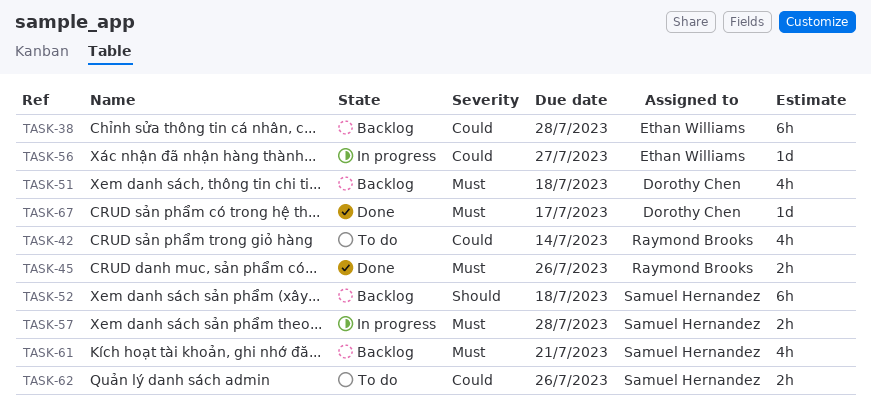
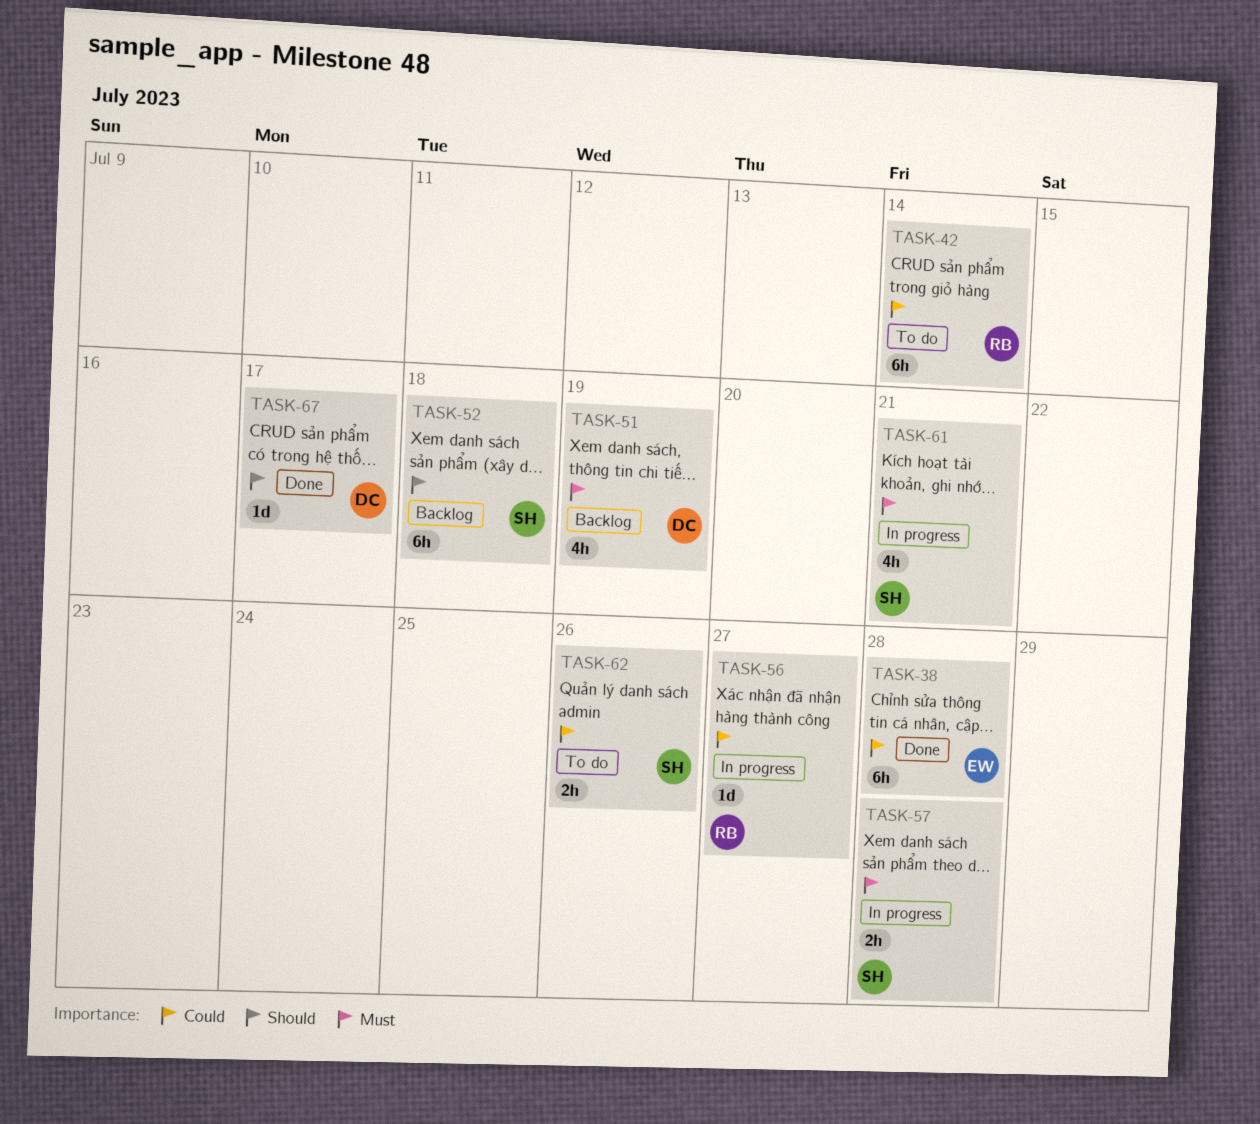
TASK-38, status: Backlog -> Done
TASK-42, estimate: 4h -> 6h
TASK-45: present -> none
TASK-51, due: Jul 18 -> Jul 19
TASK-56, owner: Ethan Williams -> Raymond Brooks
TASK-61, status: Backlog -> In progress
TASK-67, priority: Must -> Should

